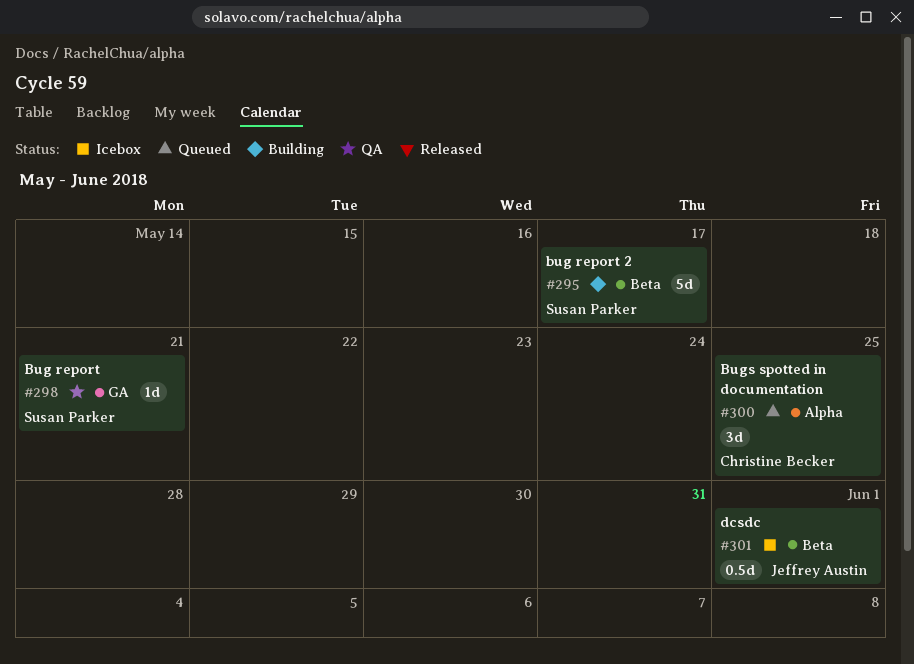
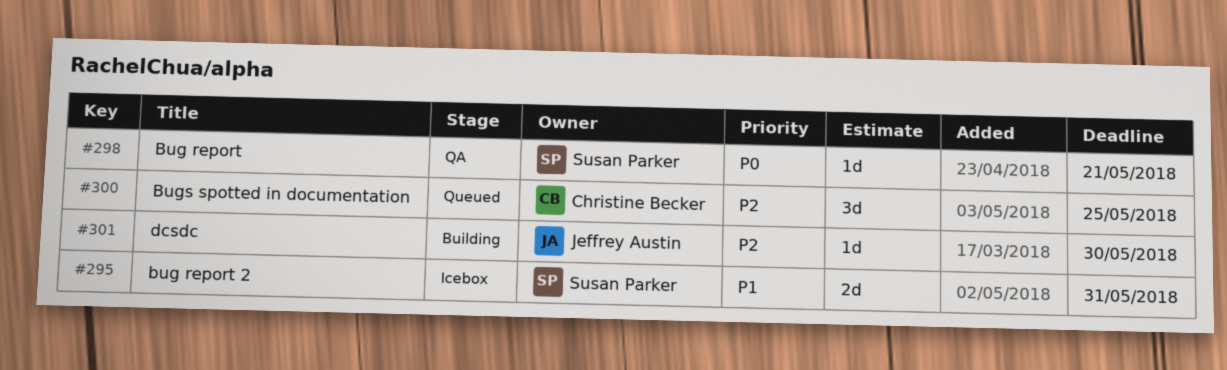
#295, status: Building -> Icebox
#295, estimate: 5d -> 2d
#295, due: May 17 -> May 31
#301, status: Icebox -> Building
#301, estimate: 0.5d -> 1d
#301, due: Jun 1 -> May 30

